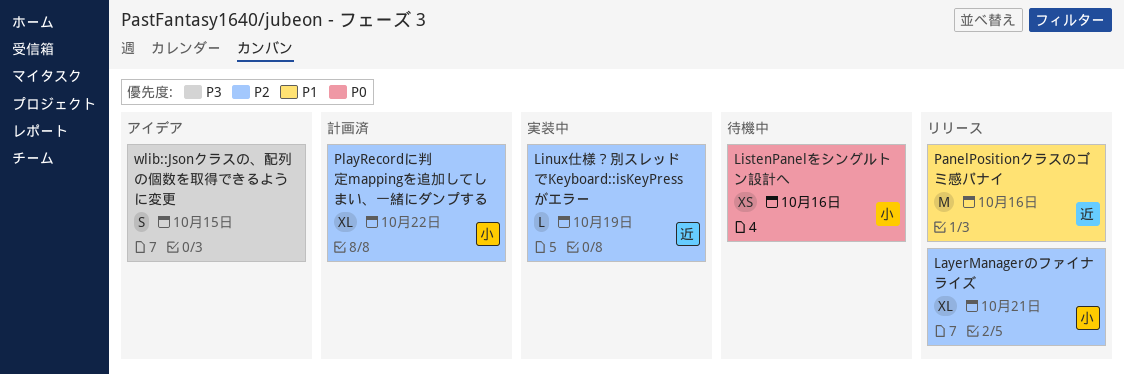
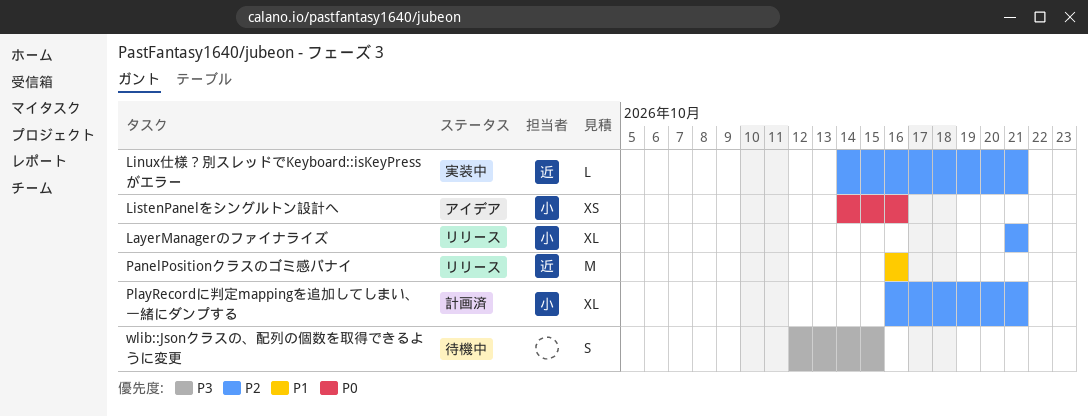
Linux仕様？別スレッドでKeyboard::isKeyPressがエラー, due: Oct 19 -> Oct 21
ListenPanelをシングルトン設計へ, status: 待機中 -> アイデア
PlayRecordに判定mappingを追加してしまい、一緒にダンプする, due: Oct 22 -> Oct 21
wlib::Jsonクラスの、配列の個数を取得できるように変更, status: アイデア -> 待機中

